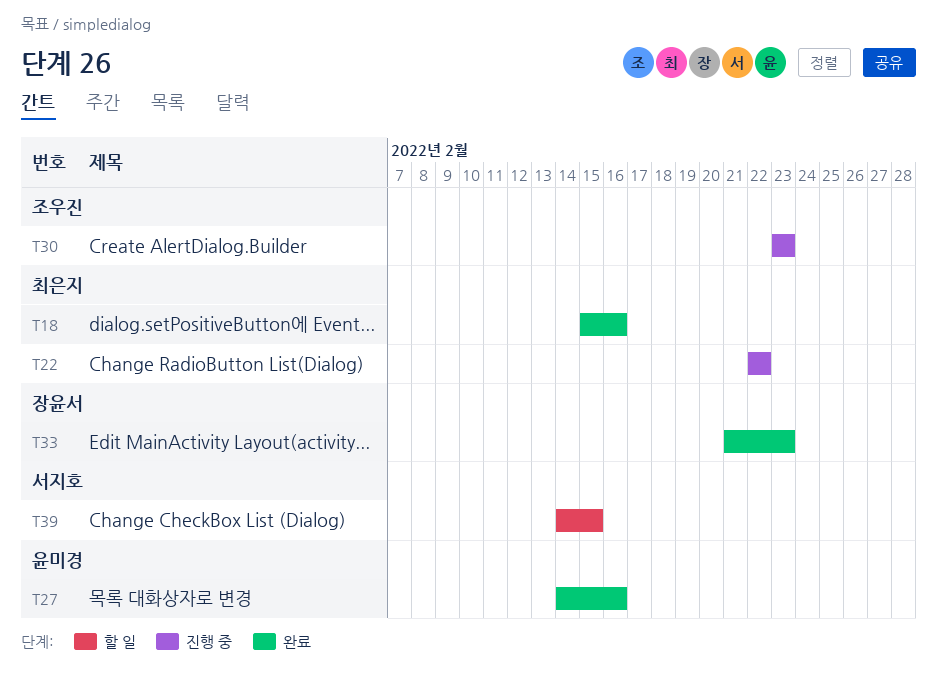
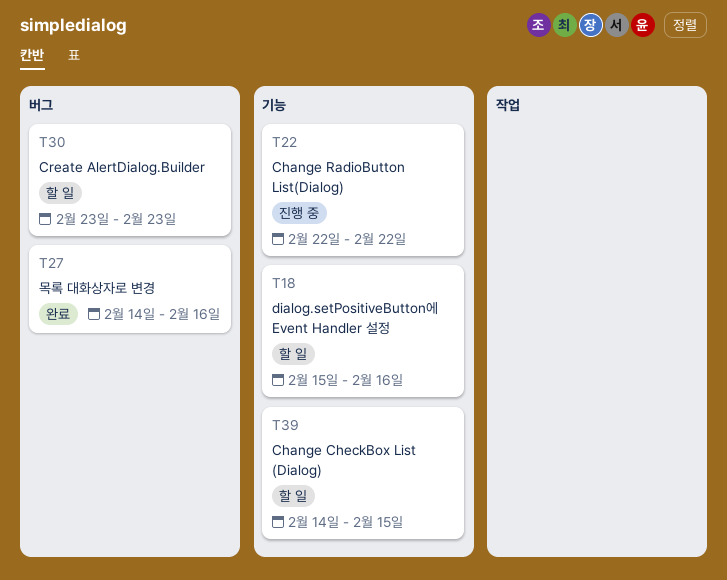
T18, status: 완료 -> 할 일
T30, status: 진행 중 -> 할 일
T33: present -> none

